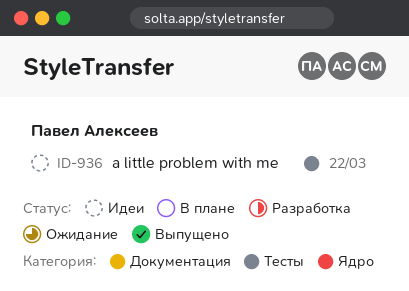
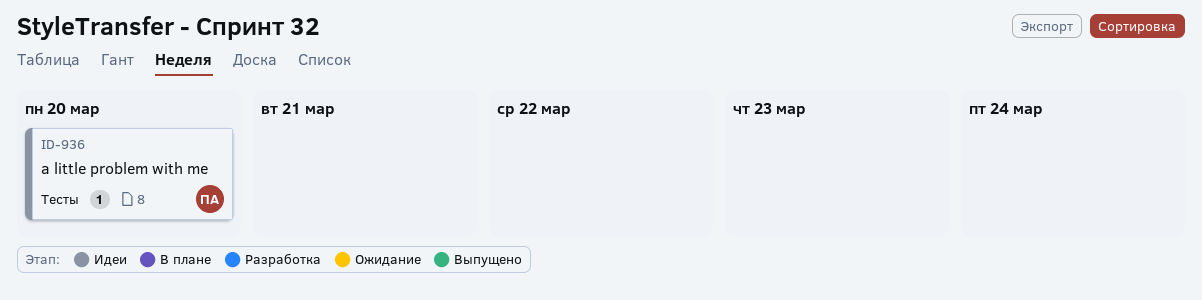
ID-936, due: Mar 22 -> Mar 20

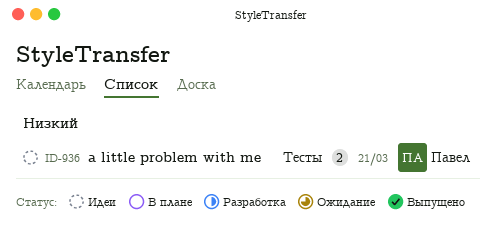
ID-936, estimate: 1 -> 2
ID-936, due: Mar 20 -> Mar 21

